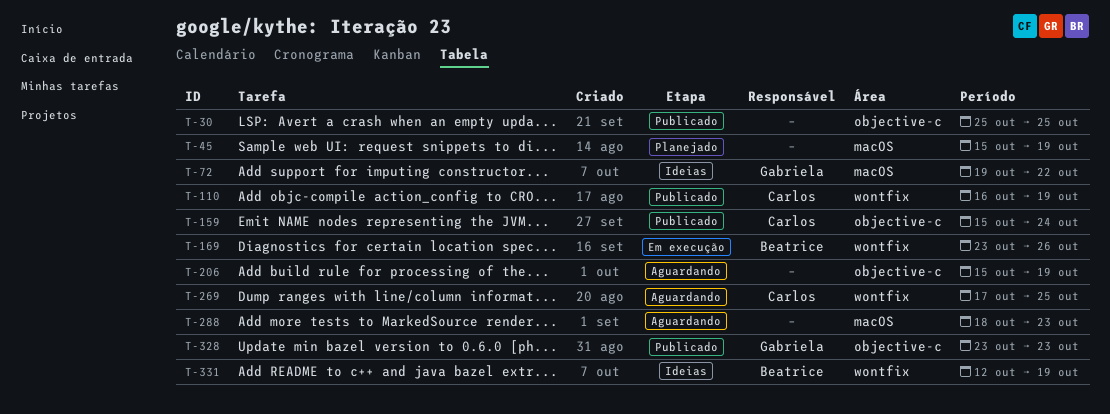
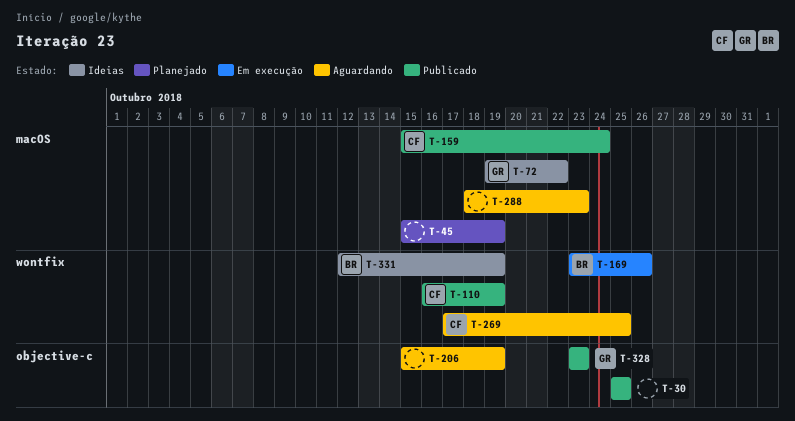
T-159, label: objective-c -> macOS

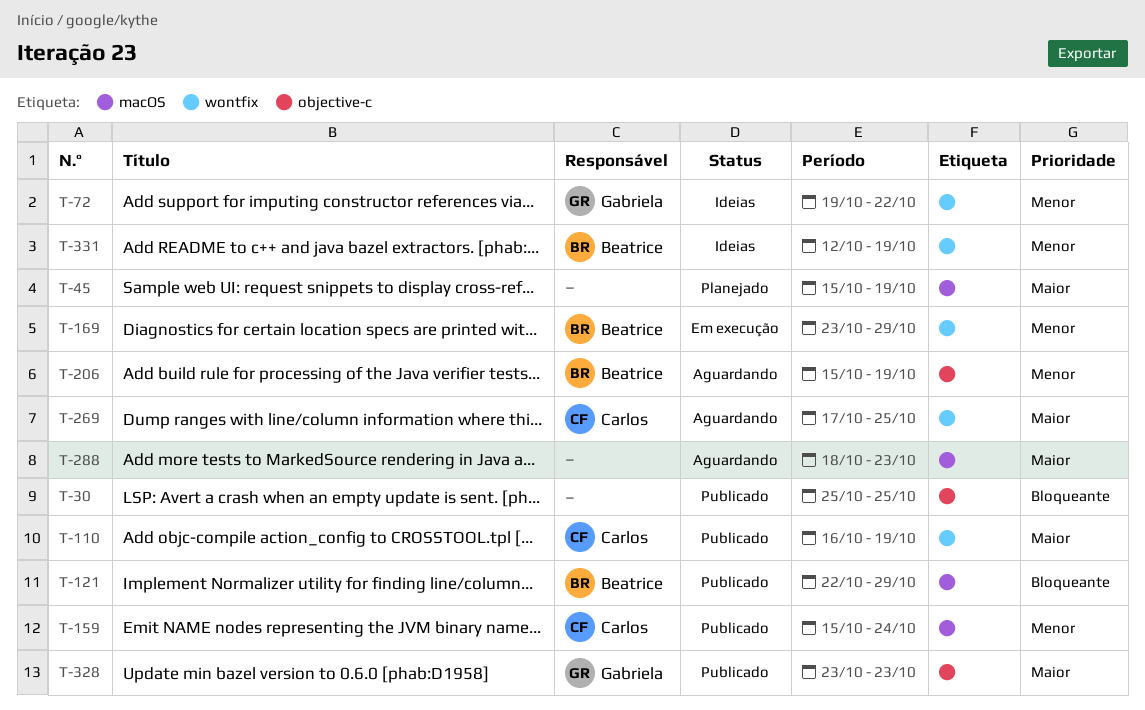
T-72, label: macOS -> wontfix
T-121: none -> present
T-169, due: Oct 26 -> Oct 29
T-206, owner: none -> Beatrice

